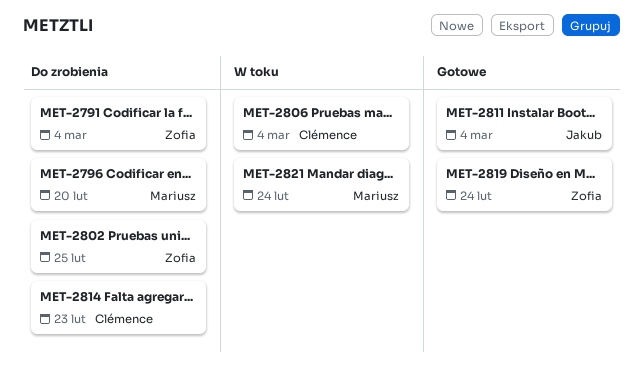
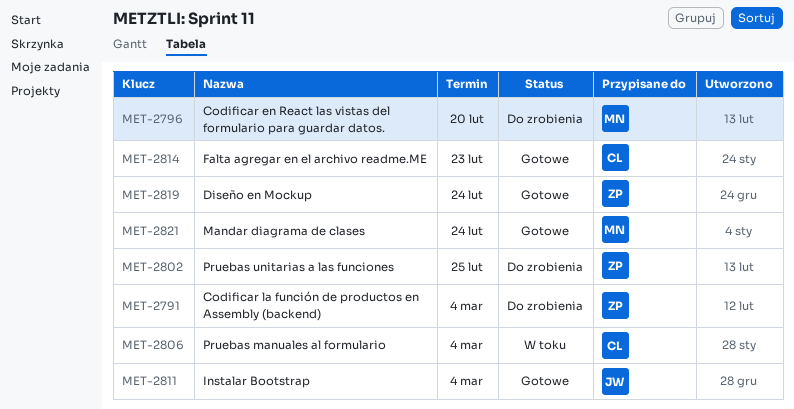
MET-2814, status: Do zrobienia -> Gotowe
MET-2821, status: W toku -> Gotowe

